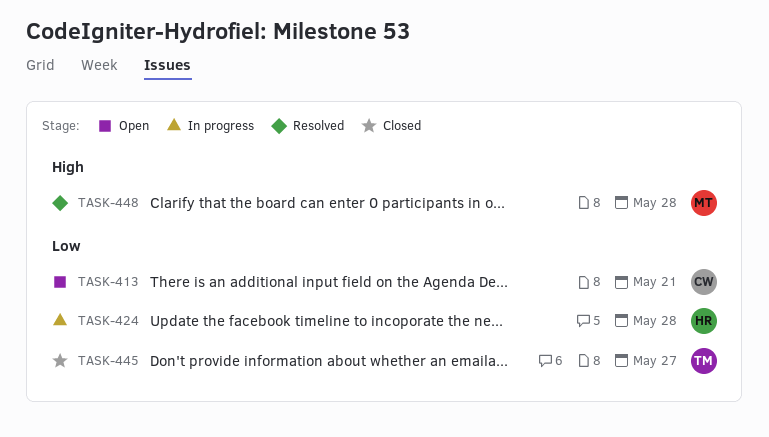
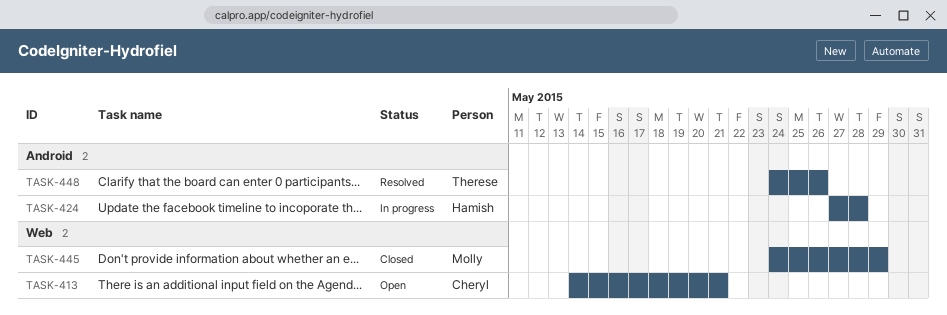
TASK-445, owner: Therese -> Molly
TASK-445, due: May 27 -> May 29
TASK-448, owner: Molly -> Therese
TASK-448, due: May 28 -> May 26

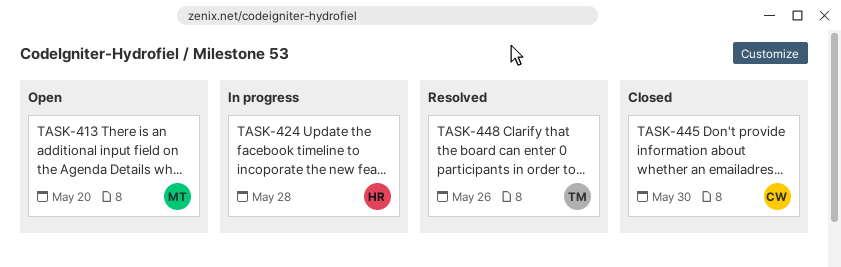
TASK-413, owner: Cheryl -> Molly
TASK-413, due: May 21 -> May 20
TASK-445, owner: Molly -> Cheryl
TASK-445, due: May 29 -> May 30

